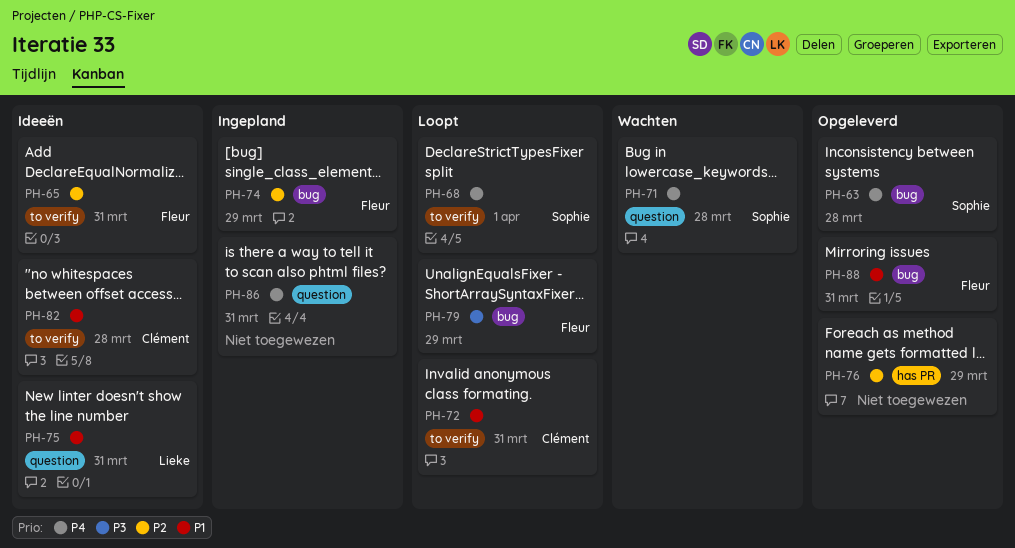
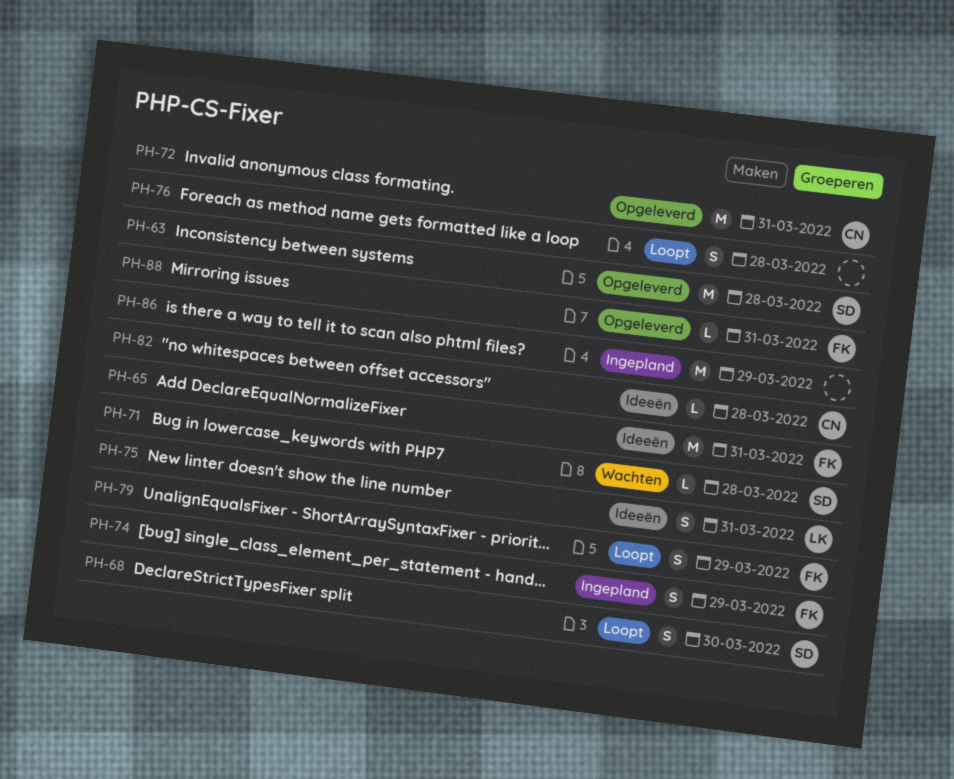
PH-68, due: Apr 1 -> Mar 30
PH-72, status: Loopt -> Opgeleverd
PH-76, status: Opgeleverd -> Loopt
PH-76, due: Mar 29 -> Mar 28
PH-86, due: Mar 31 -> Mar 29

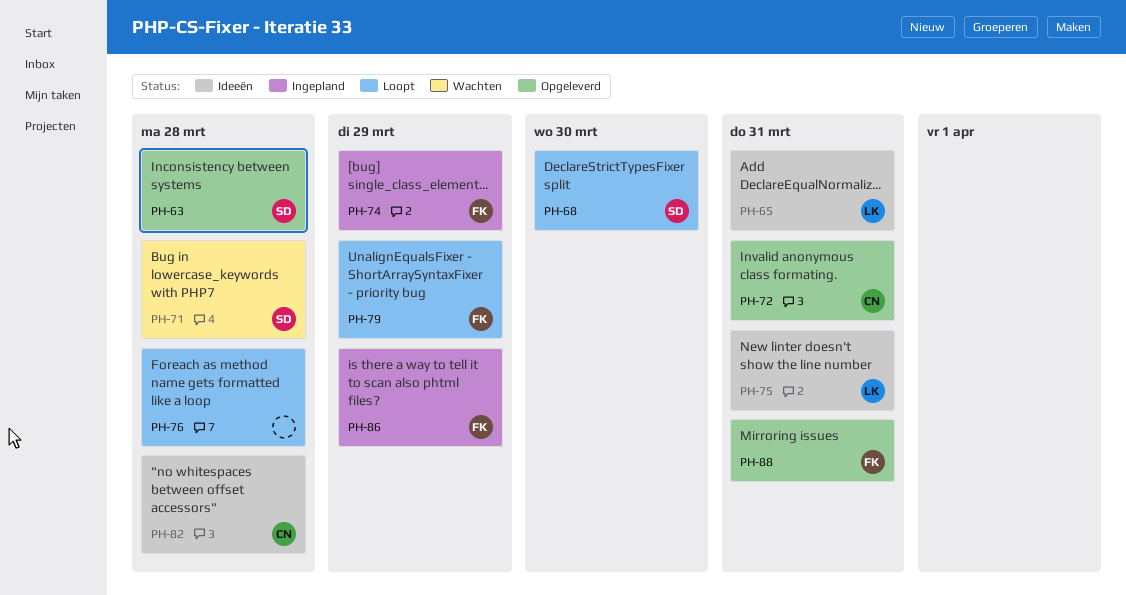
PH-65, owner: FK -> LK
PH-86, owner: none -> FK

